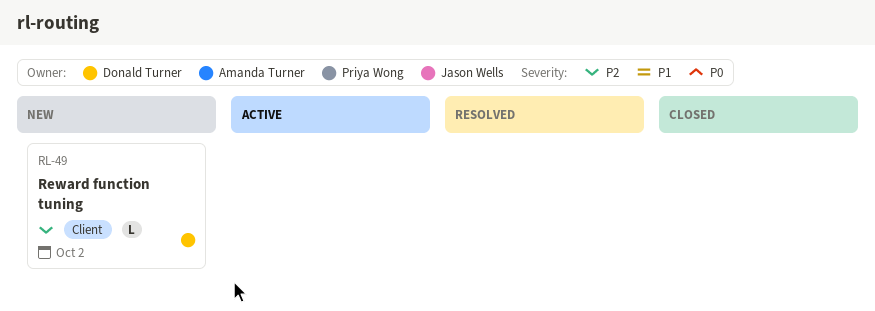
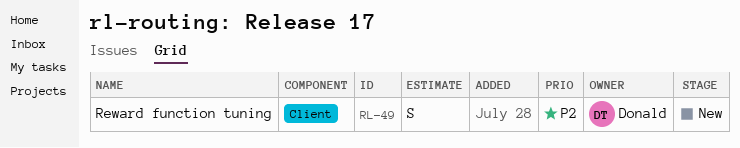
RL-49, estimate: L -> S

